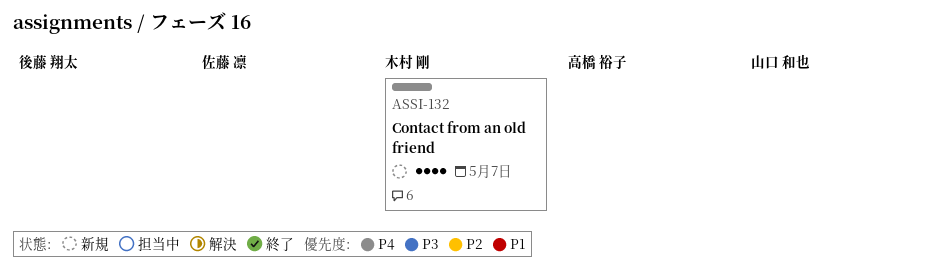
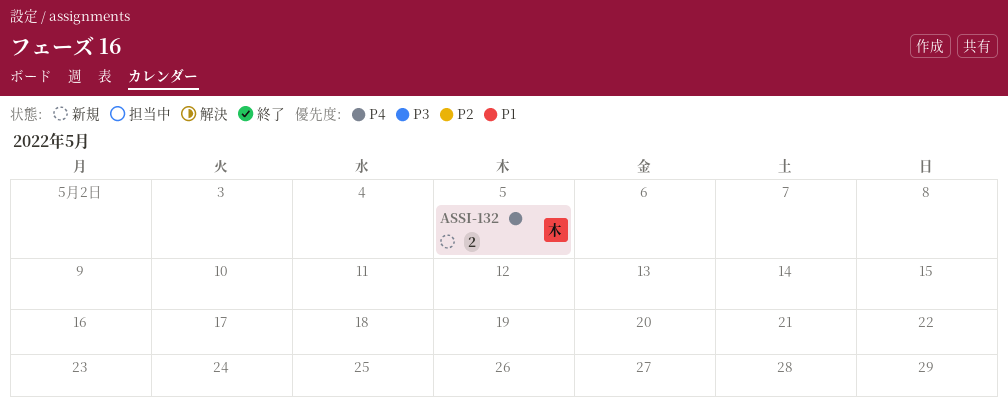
ASSI-132, estimate: 4 -> 2
ASSI-132, due: May 7 -> May 5

